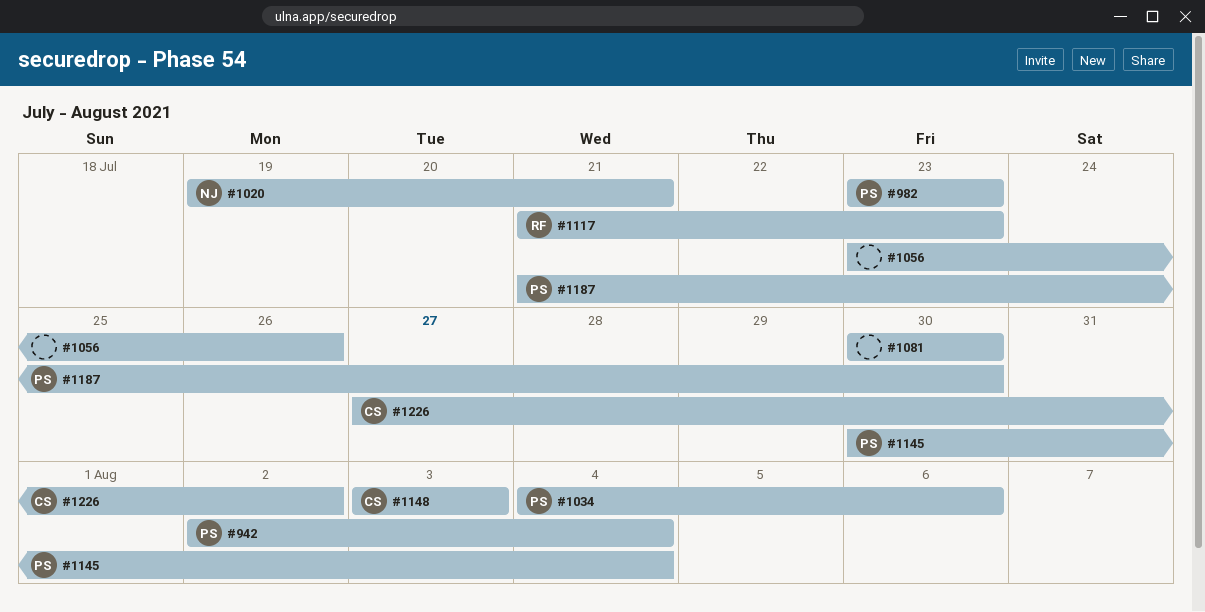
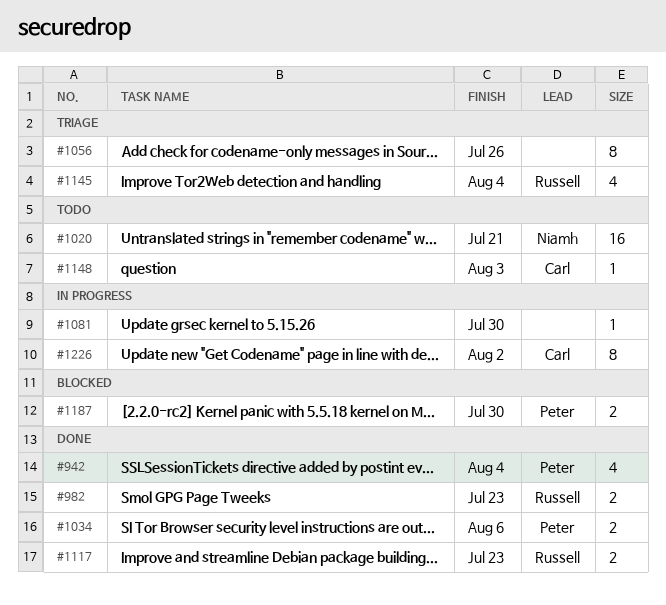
#982, owner: Peter -> Russell
#1145, owner: Peter -> Russell

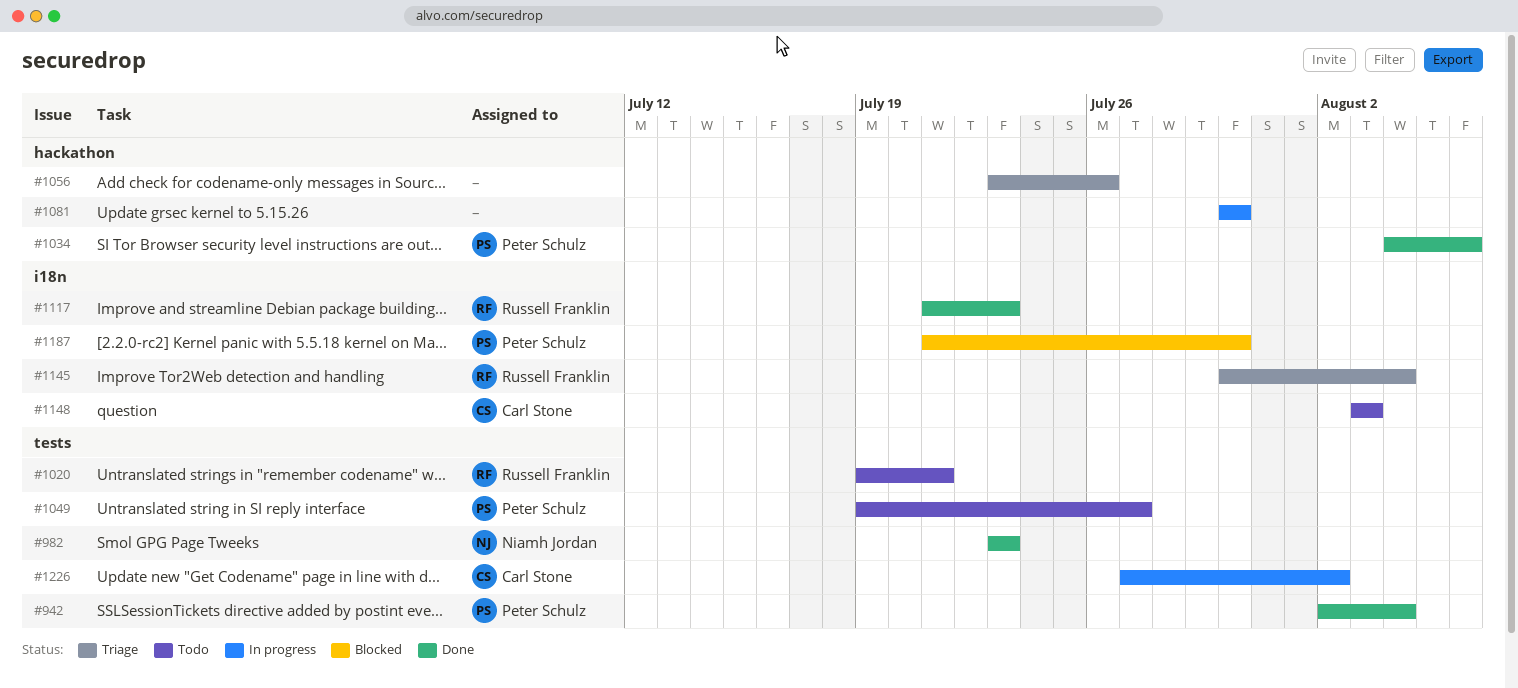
#982, owner: Russell Franklin -> Niamh Jordan
#1020, owner: Niamh Jordan -> Russell Franklin
#1049: none -> present

